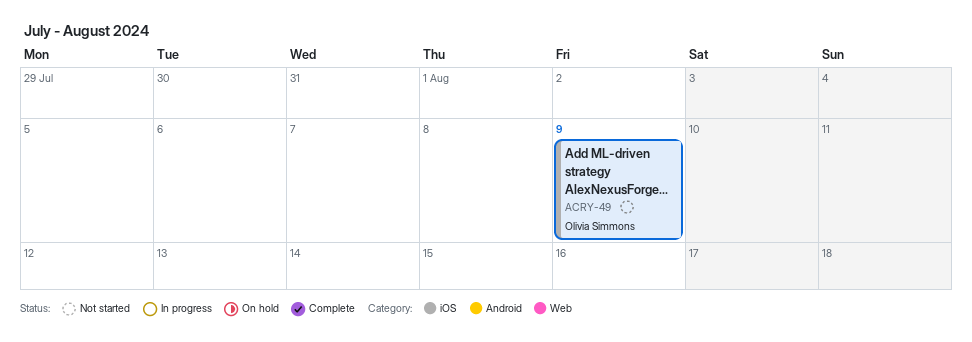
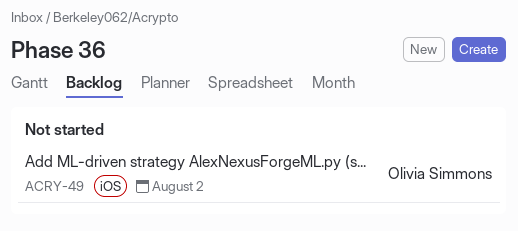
ACRY-49, due: Aug 9 -> Aug 2

